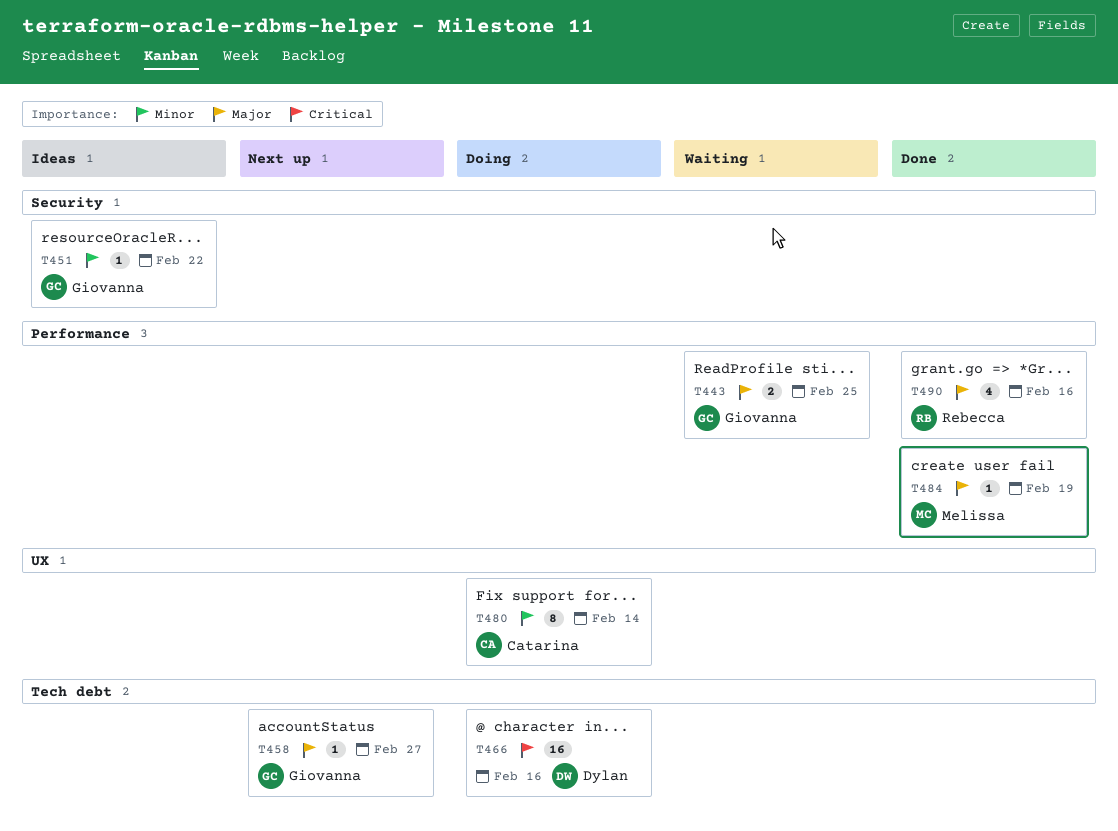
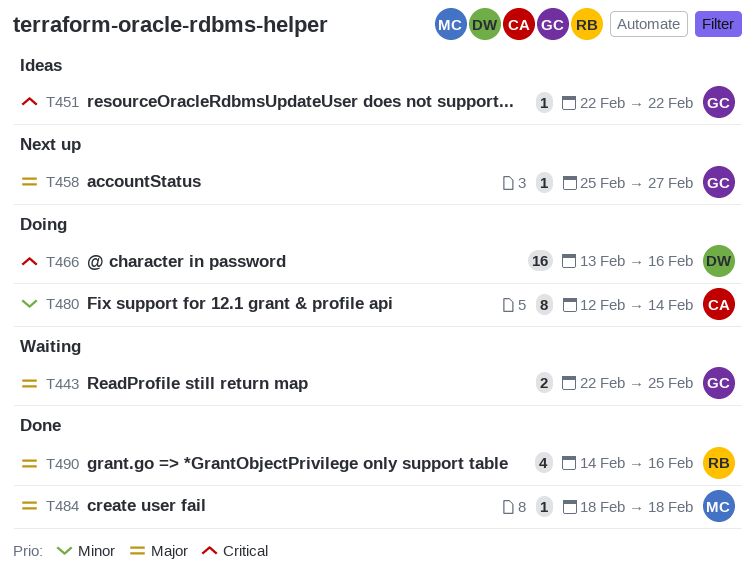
T451, priority: Minor -> Critical
T484, due: Feb 19 -> Feb 18

